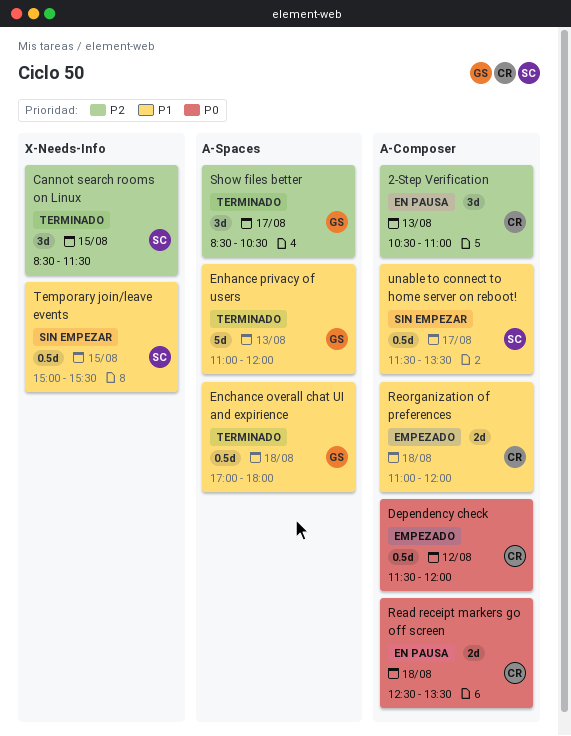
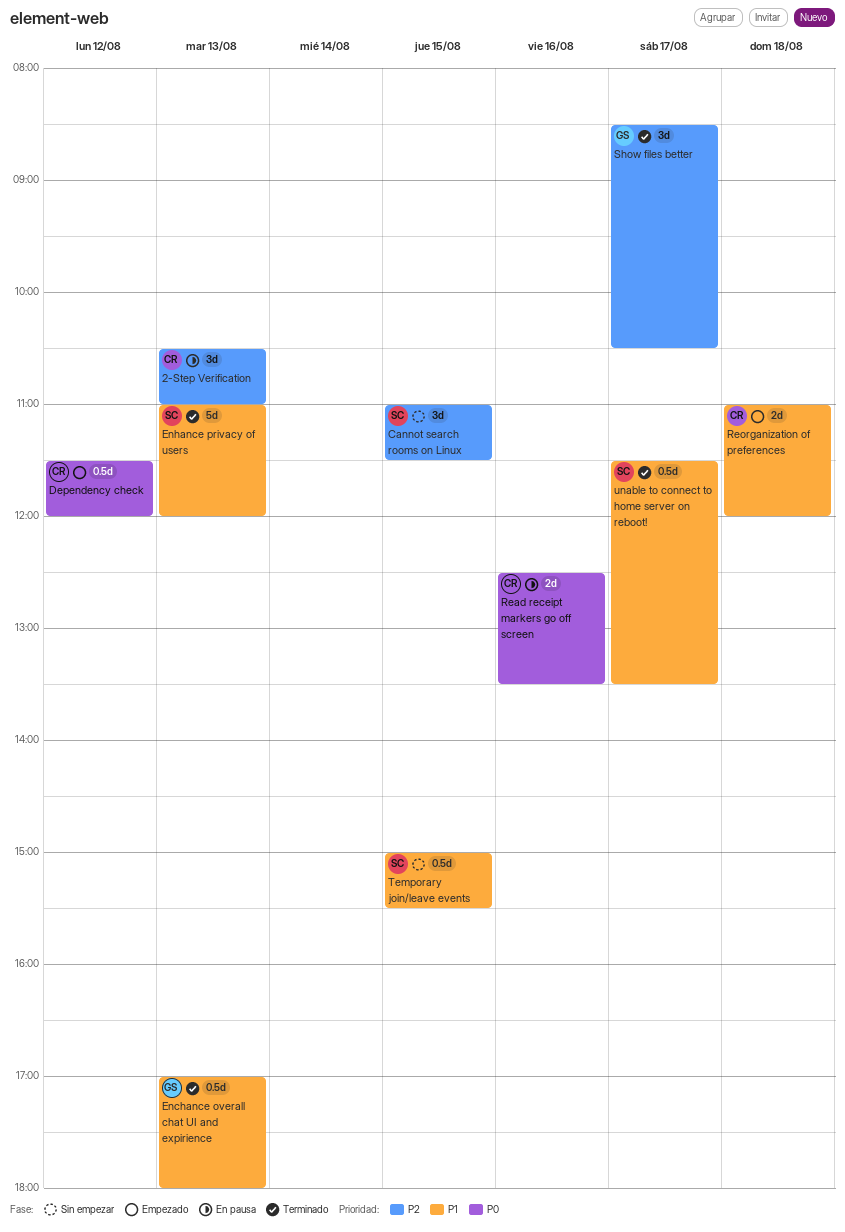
Cannot search rooms on Linux, status: Terminado -> Sin empezar
Cannot search rooms on Linux, begins: 08:30 -> 11:00
Enchance overall chat UI and expirience, day: Aug 18 -> Aug 13
Enhance privacy of users, owner: GS -> SC
Read receipt markers go off screen, day: Aug 18 -> Aug 16
unable to connect to home server on reboot!, status: Sin empezar -> Terminado

